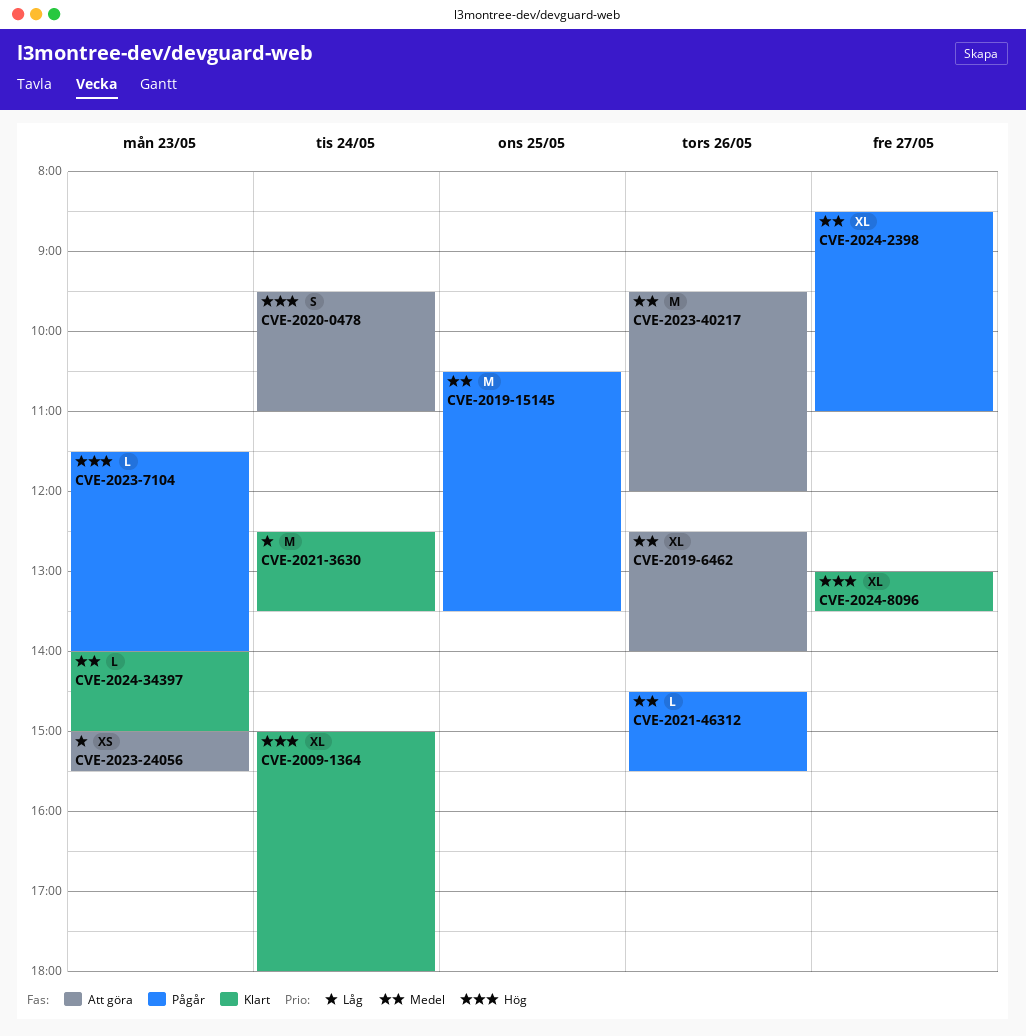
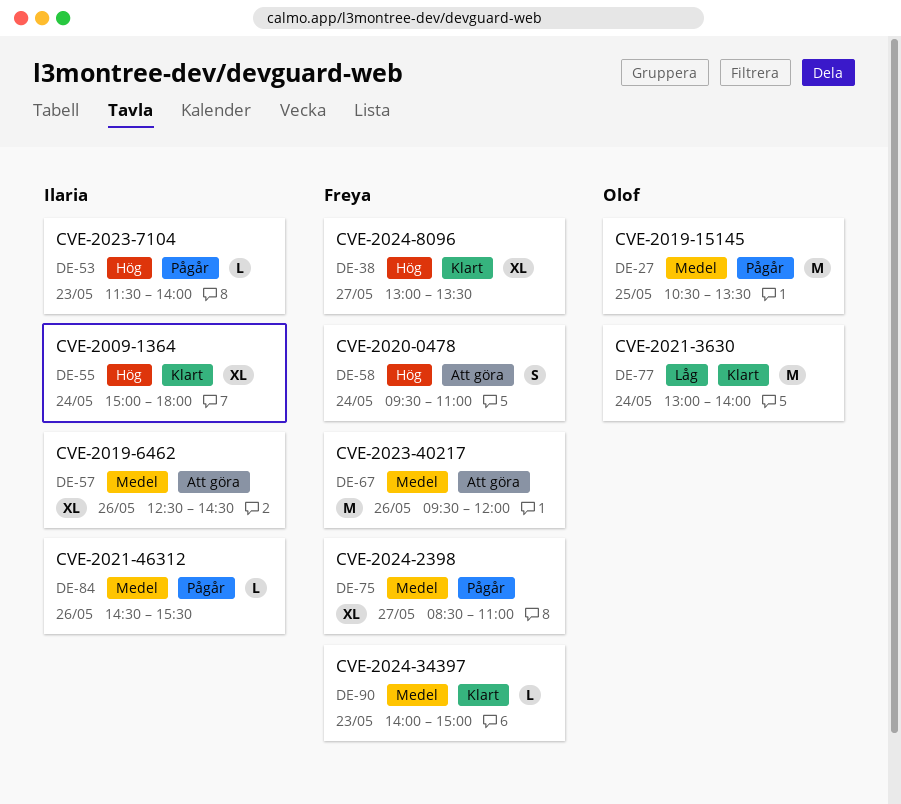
CVE-2019-6462, ends: 14:00 -> 14:30
CVE-2021-3630, begins: 12:30 -> 13:00
CVE-2021-3630, ends: 13:30 -> 14:00
CVE-2023-24056: present -> none

